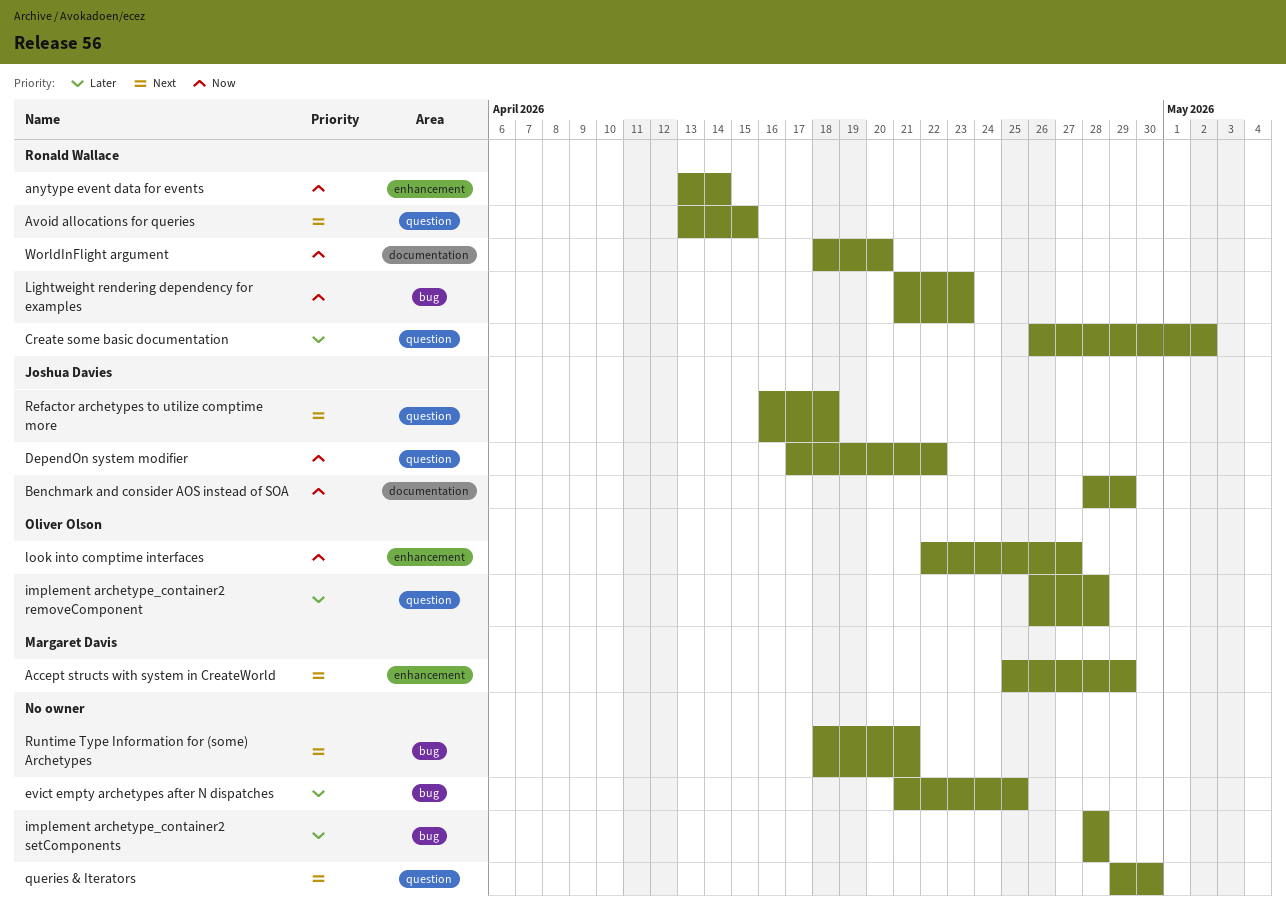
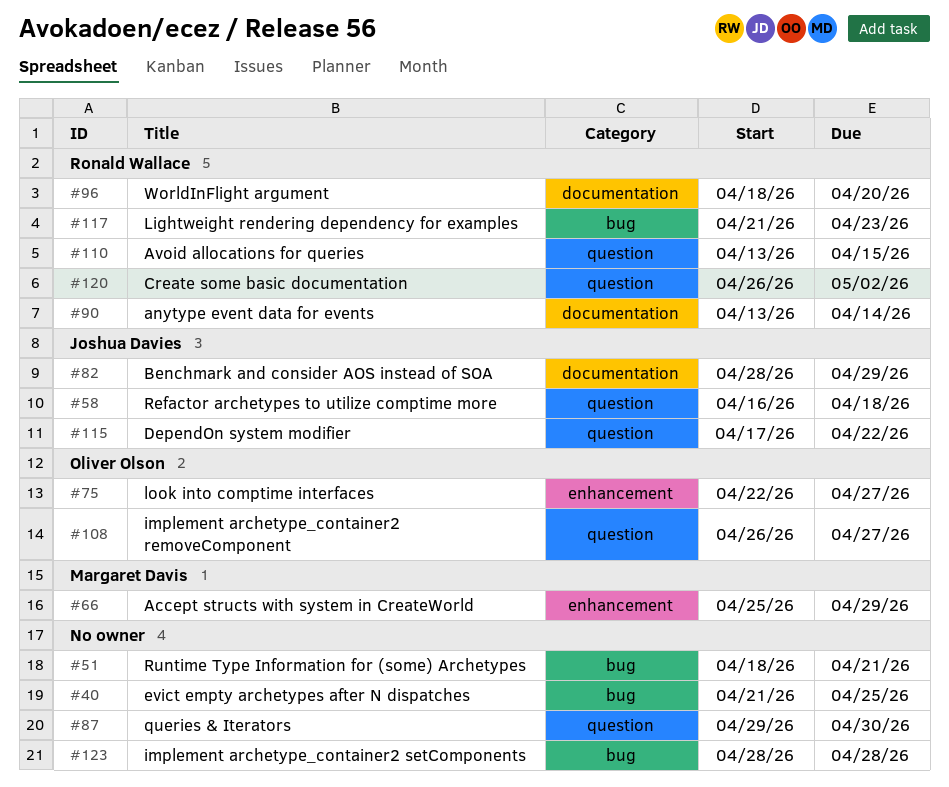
anytype event data for events, label: enhancement -> documentation
implement archetype_container2 removeComponent, due: Apr 28 -> Apr 27

